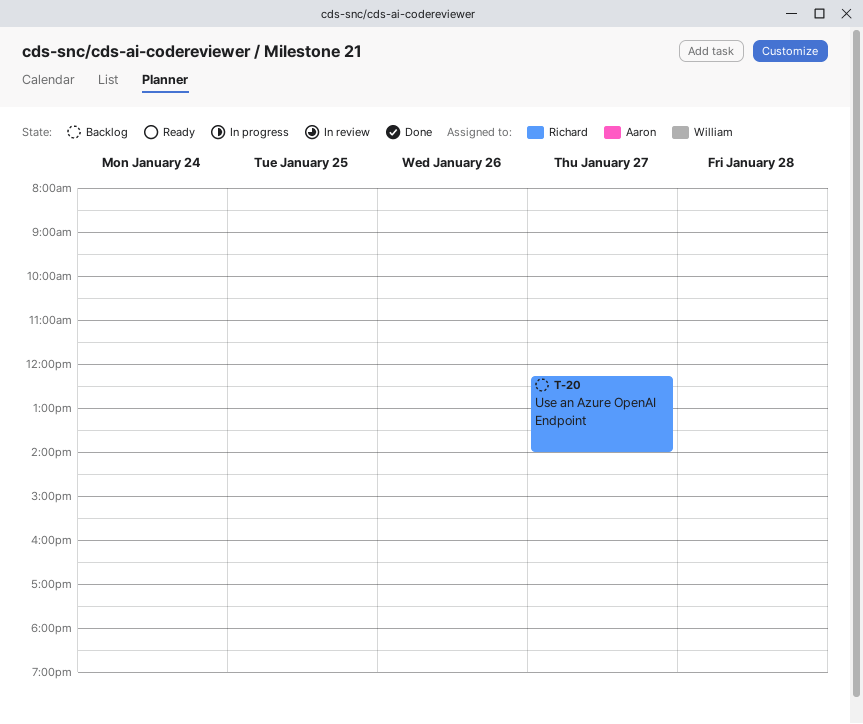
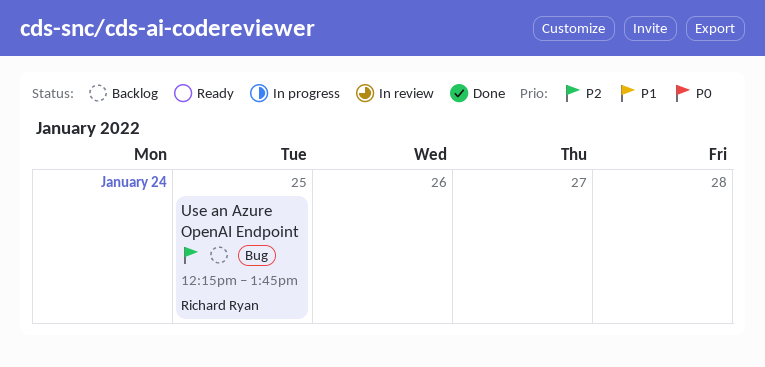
Use an Azure OpenAI Endpoint, day: Jan 27 -> Jan 25
Use an Azure OpenAI Endpoint, ends: 14:00 -> 13:45

